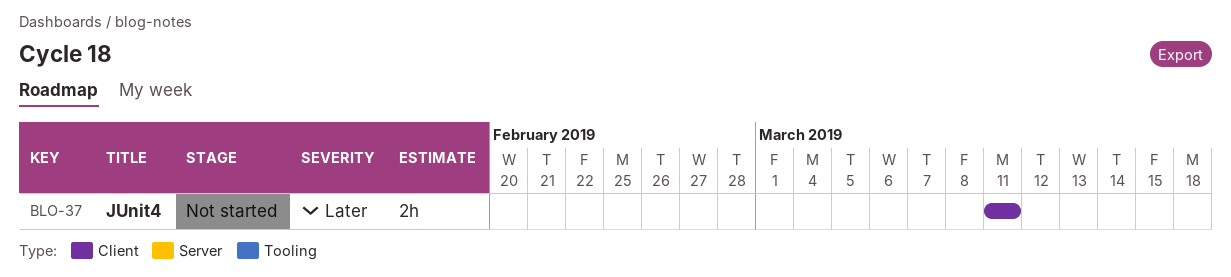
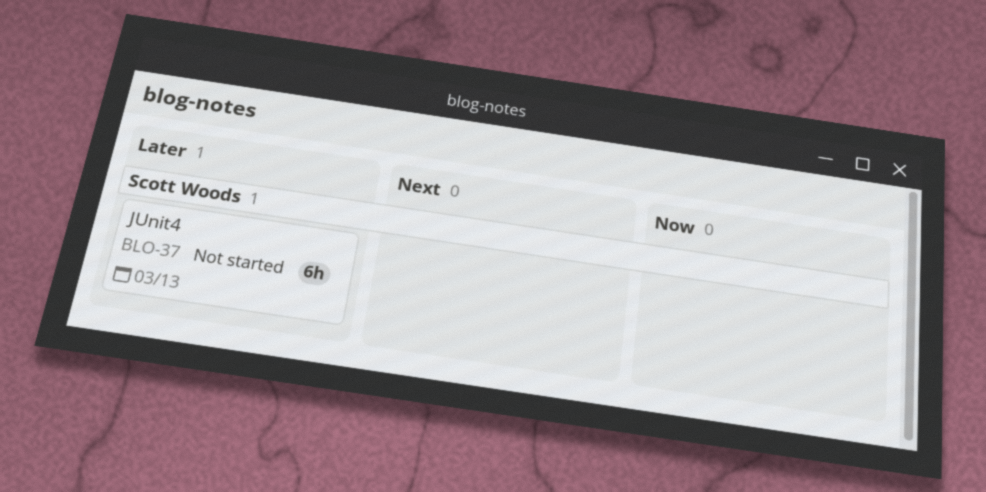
BLO-37, estimate: 2h -> 6h
BLO-37, due: Mar 11 -> Mar 13

